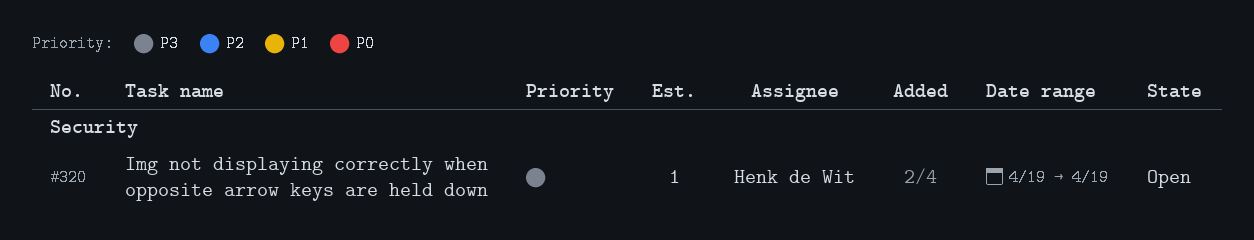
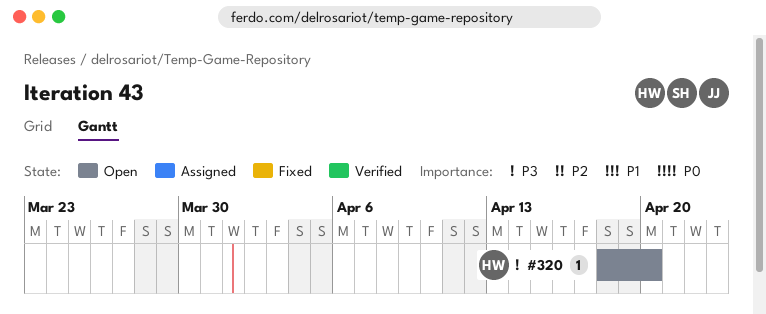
#320, start: Apr 19 -> Apr 18
#320, due: Apr 19 -> Apr 20

